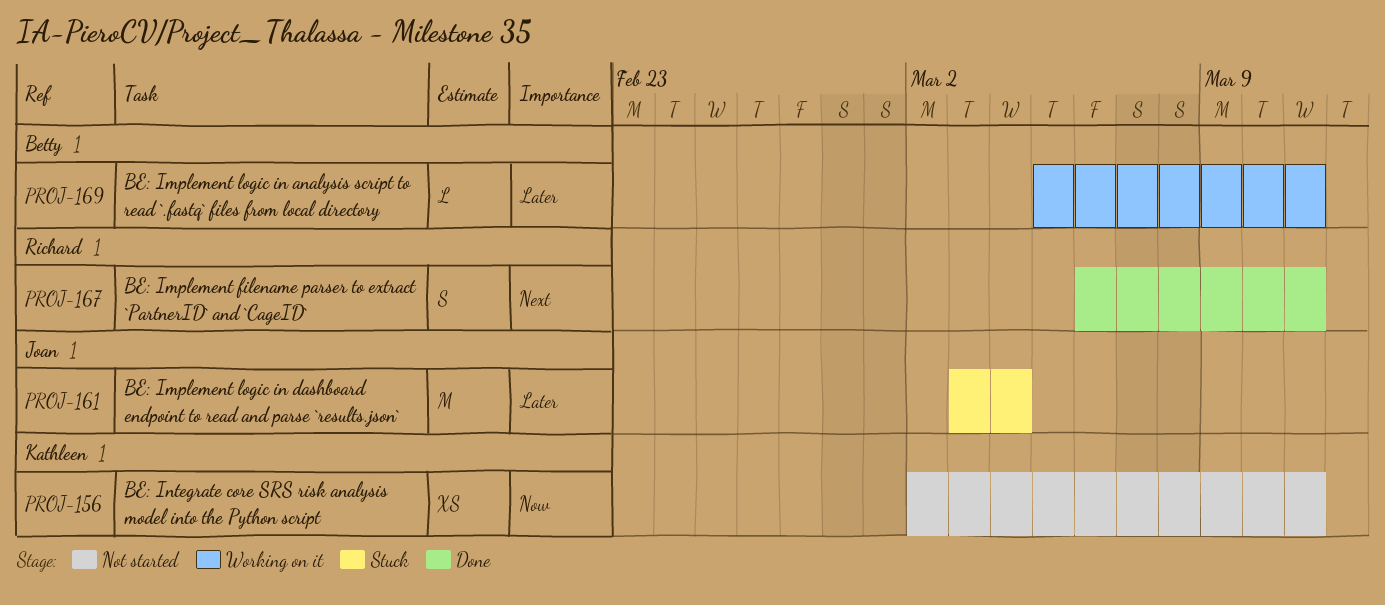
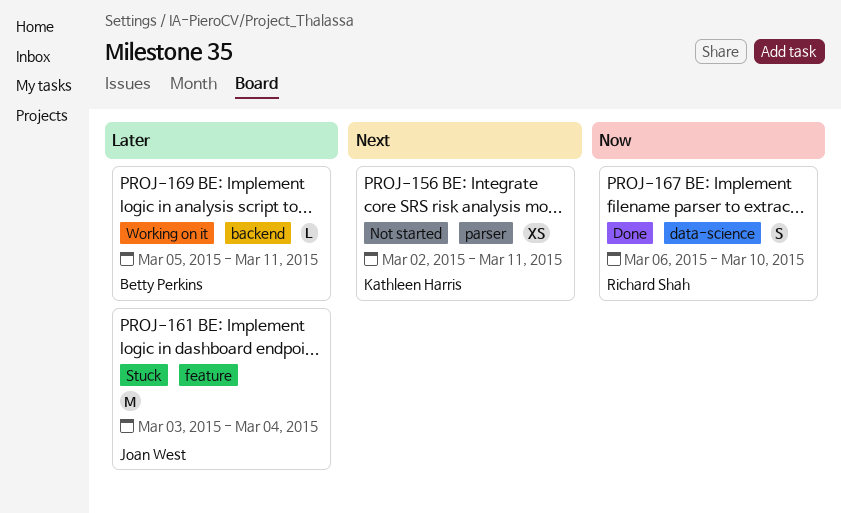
PROJ-156, priority: Now -> Next
PROJ-167, priority: Next -> Now
PROJ-167, due: Mar 11 -> Mar 10

